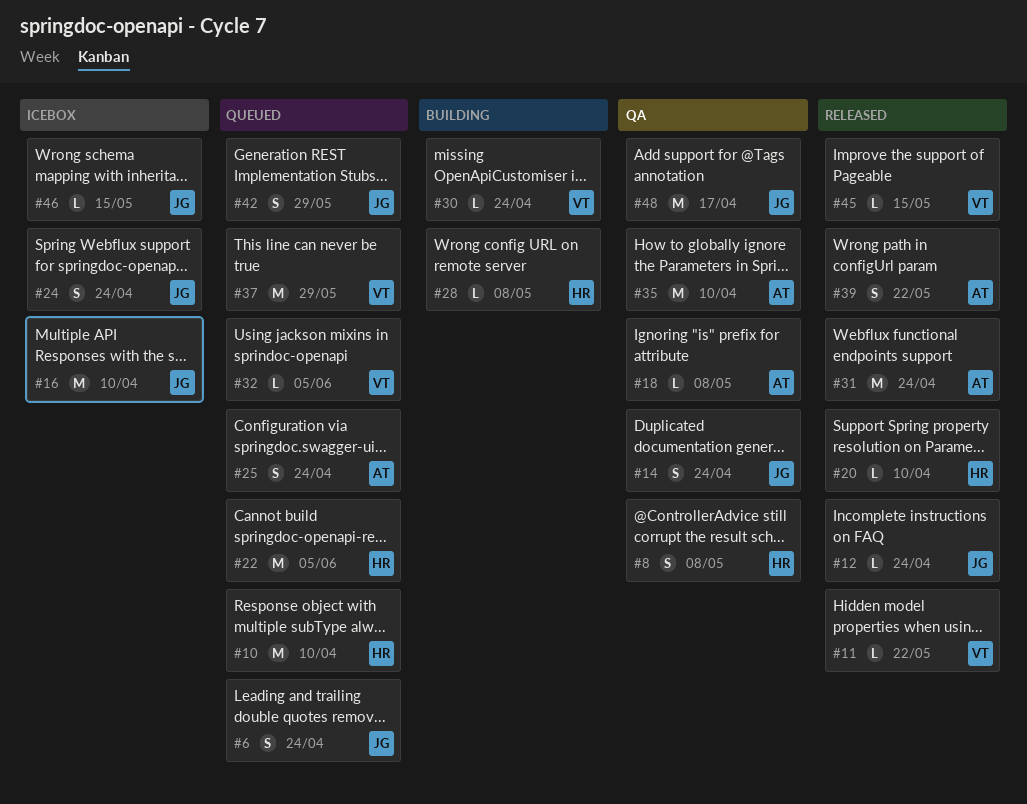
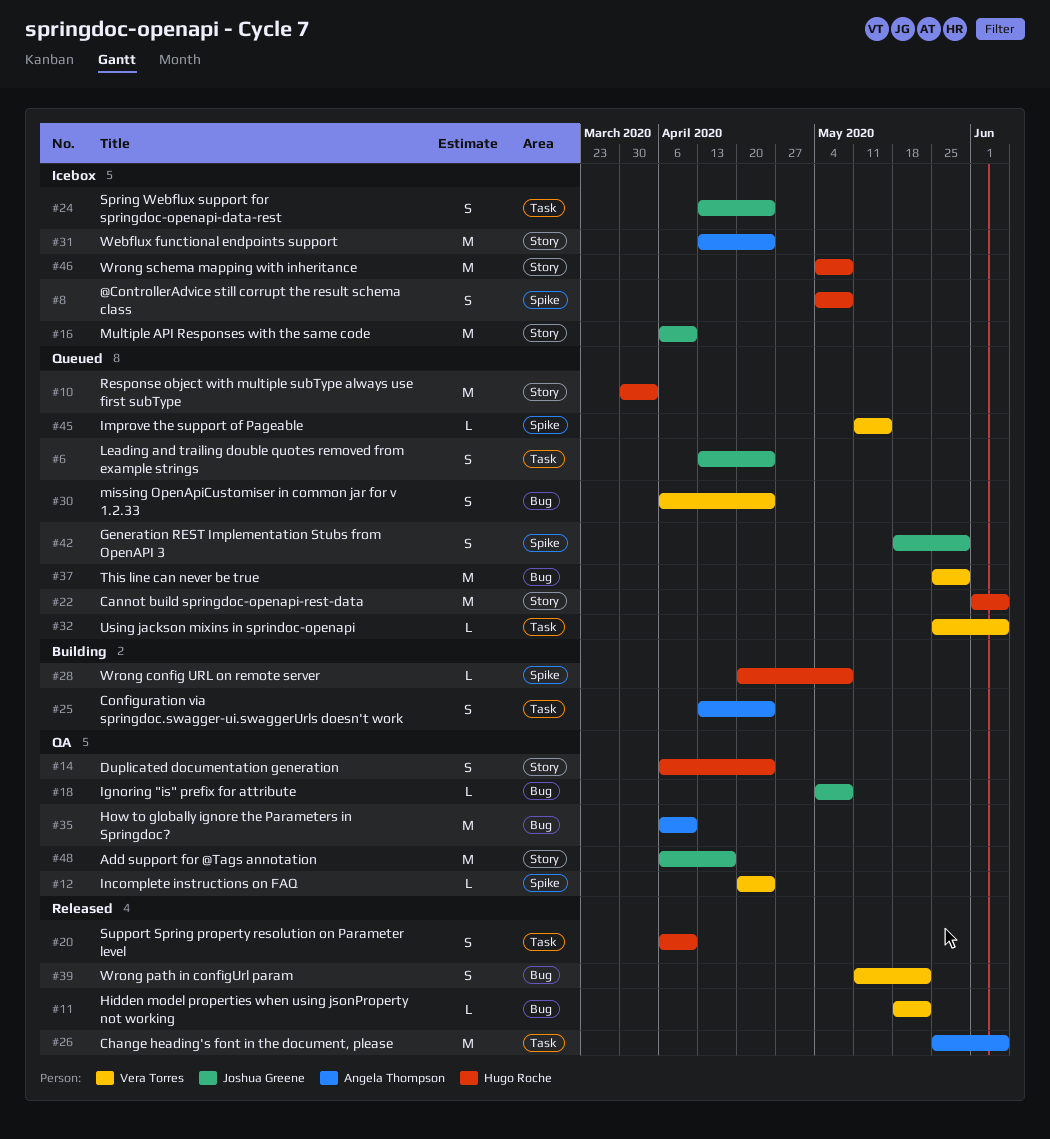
#8, status: QA -> Icebox
#10, due: Apr 10 -> Apr 3
#12, status: Released -> QA
#12, owner: Joshua Greene -> Vera Torres
#14, owner: Joshua Greene -> Hugo Roche
#18, owner: Angela Thompson -> Joshua Greene
#20, estimate: L -> S
#25, status: Queued -> Building
#26: none -> present
#30, status: Building -> Queued
#30, estimate: L -> S
#31, status: Released -> Icebox
#39, owner: Angela Thompson -> Vera Torres
#45, status: Released -> Queued
#46, owner: Joshua Greene -> Hugo Roche
#46, estimate: L -> M
#46, due: May 15 -> May 8

